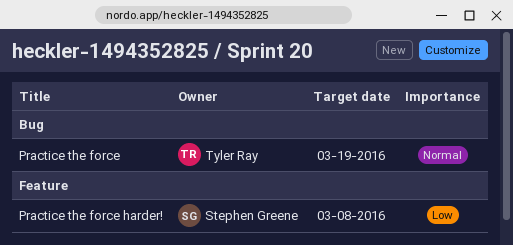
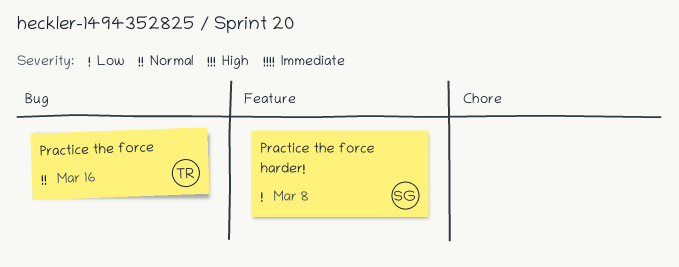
Practice the force, due: Mar 19 -> Mar 16

